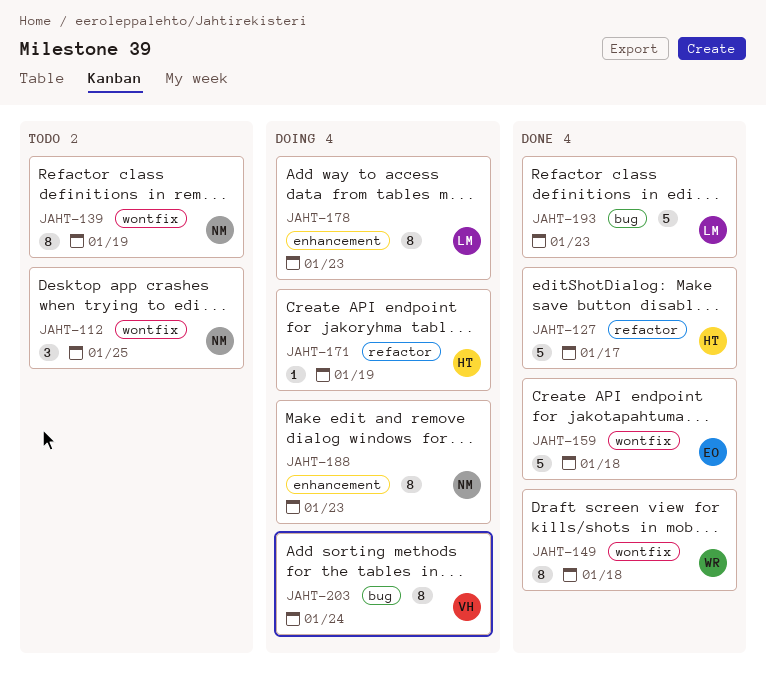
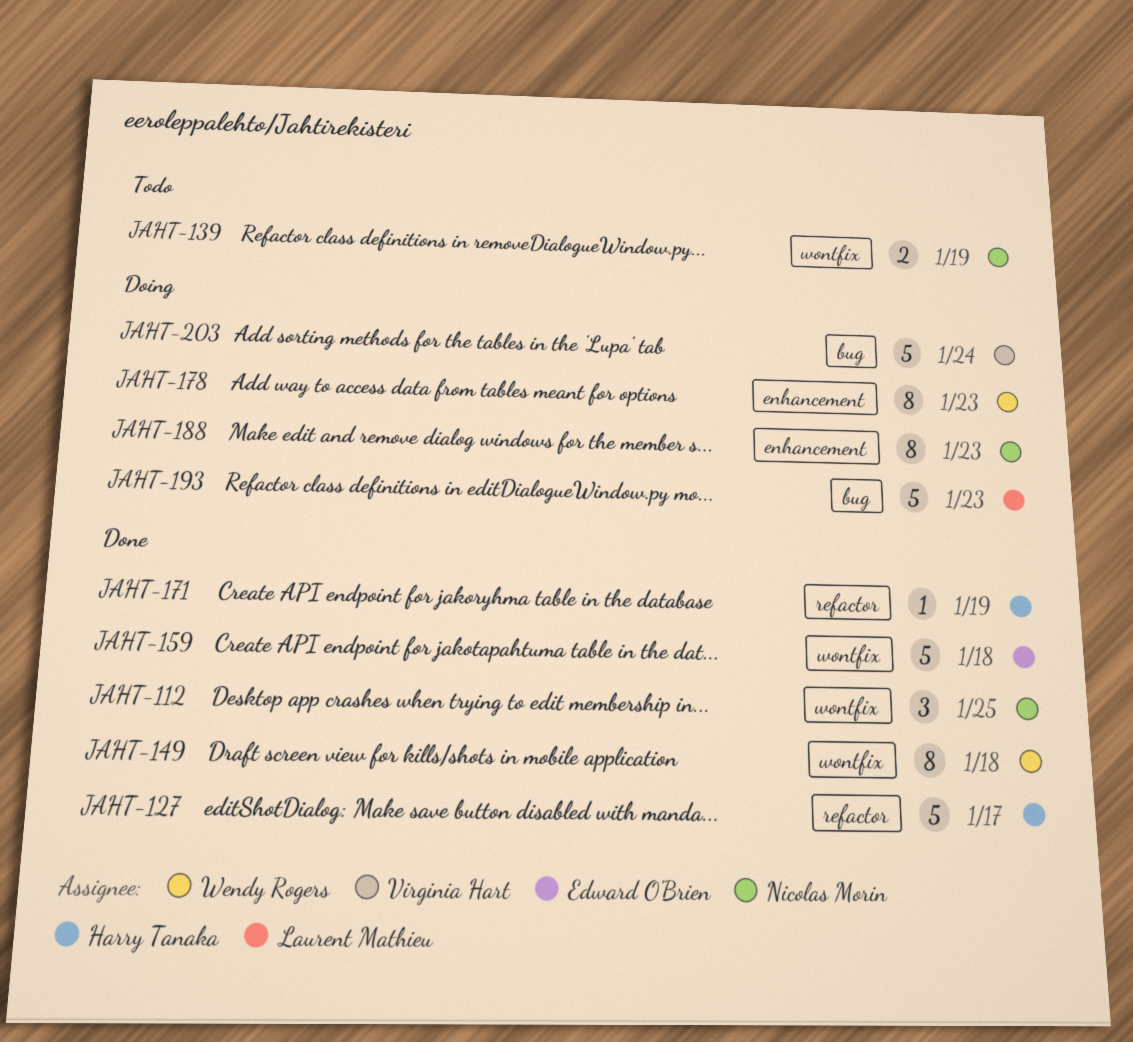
JAHT-112, status: Todo -> Done
JAHT-139, estimate: 8 -> 2
JAHT-171, status: Doing -> Done
JAHT-178, owner: Laurent Mathieu -> Wendy Rogers
JAHT-193, status: Done -> Doing
JAHT-203, estimate: 8 -> 5

